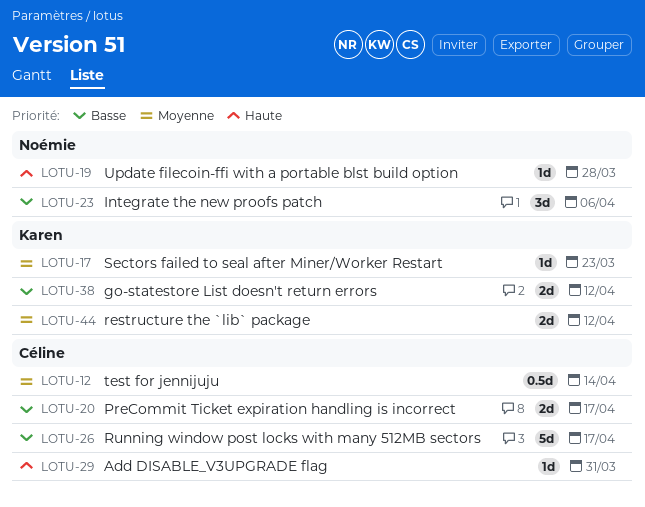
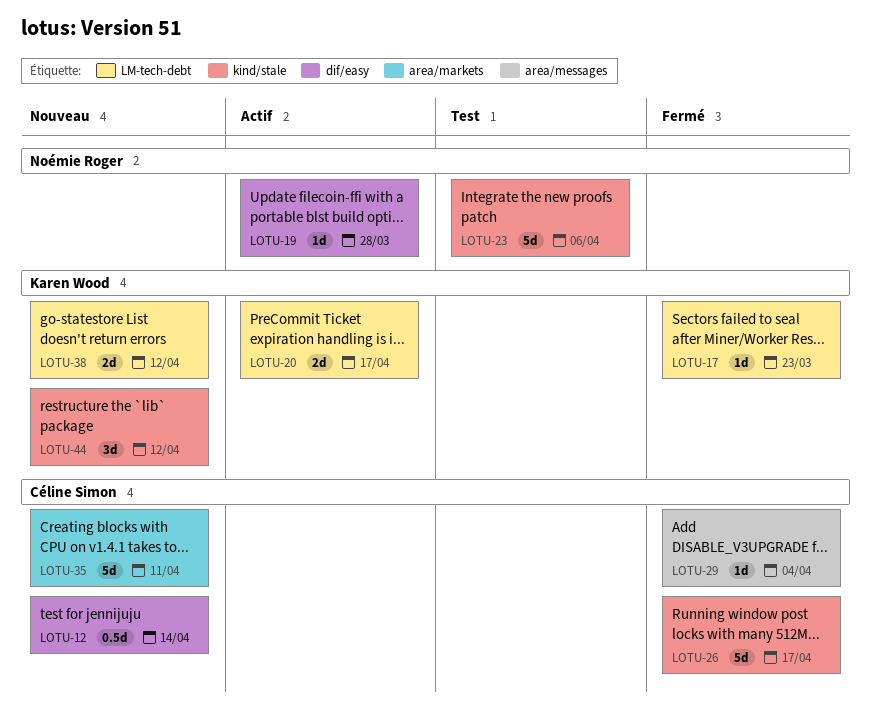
LOTU-20, owner: Céline Simon -> Karen Wood
LOTU-23, estimate: 3d -> 5d
LOTU-29, due: Mar 31 -> Apr 4
LOTU-35: none -> present
LOTU-44, estimate: 2d -> 3d

